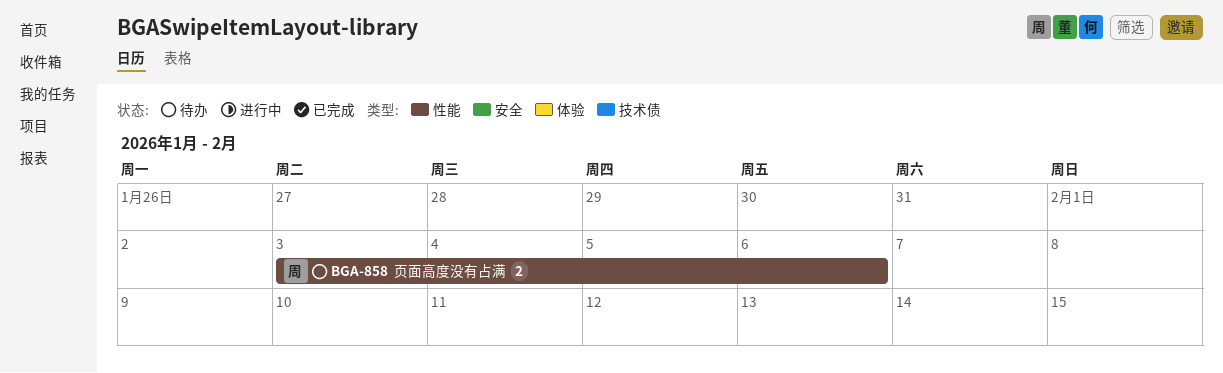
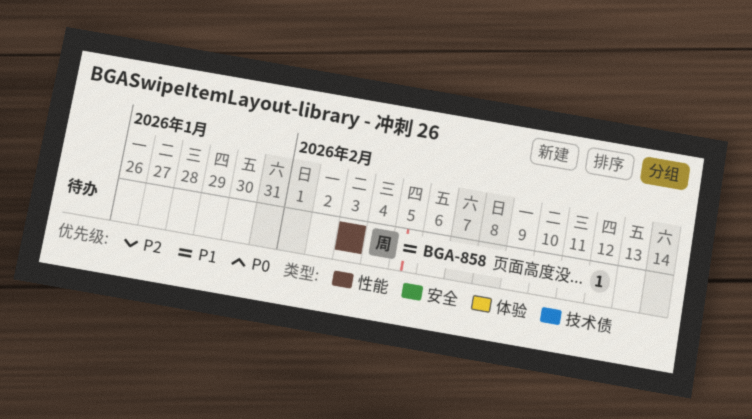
BGA-858, estimate: 2 -> 1
BGA-858, due: Feb 6 -> Feb 3

